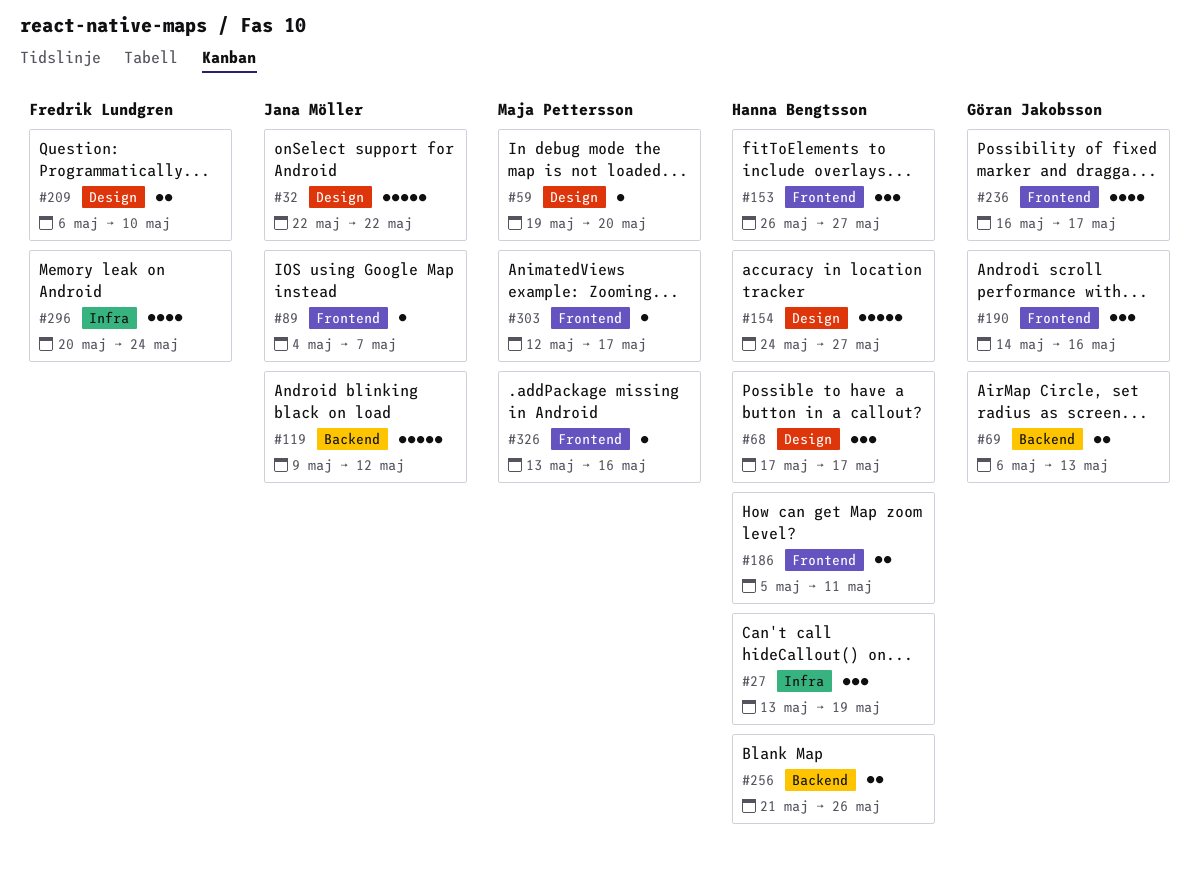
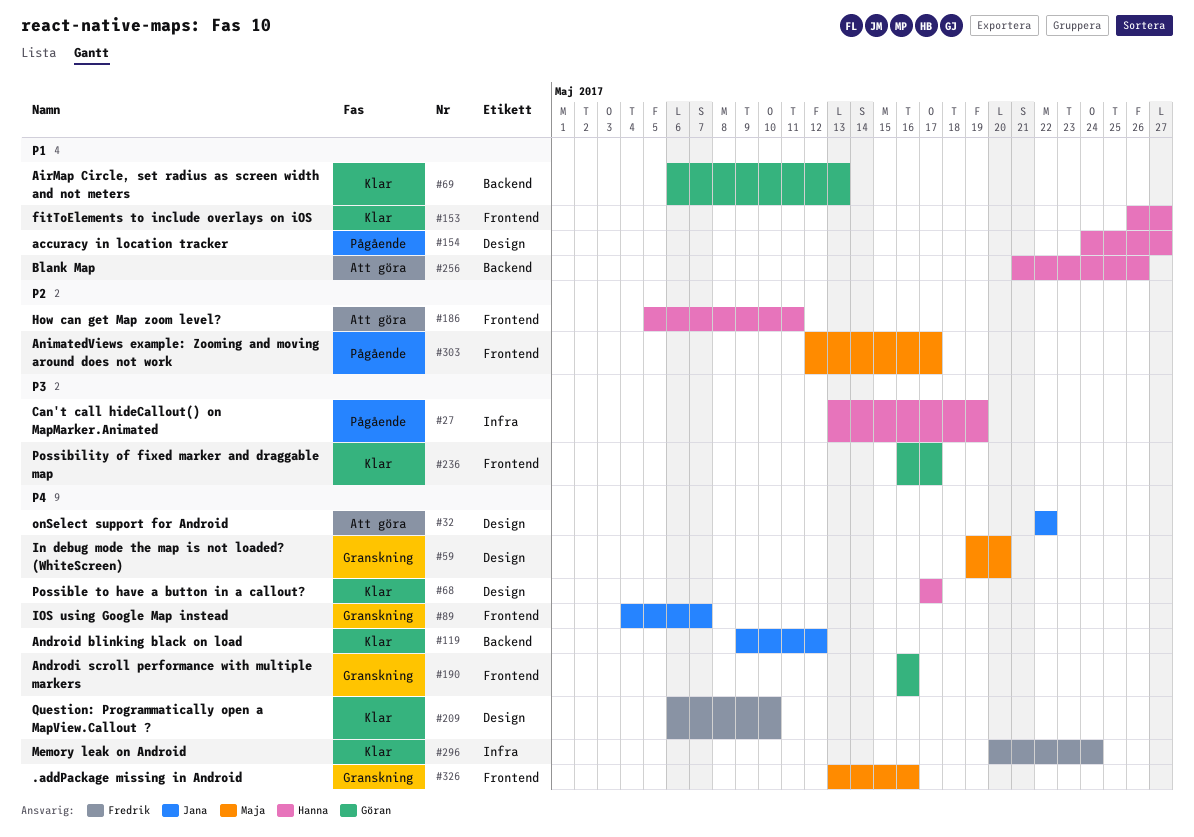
#190, start: May 14 -> May 16

